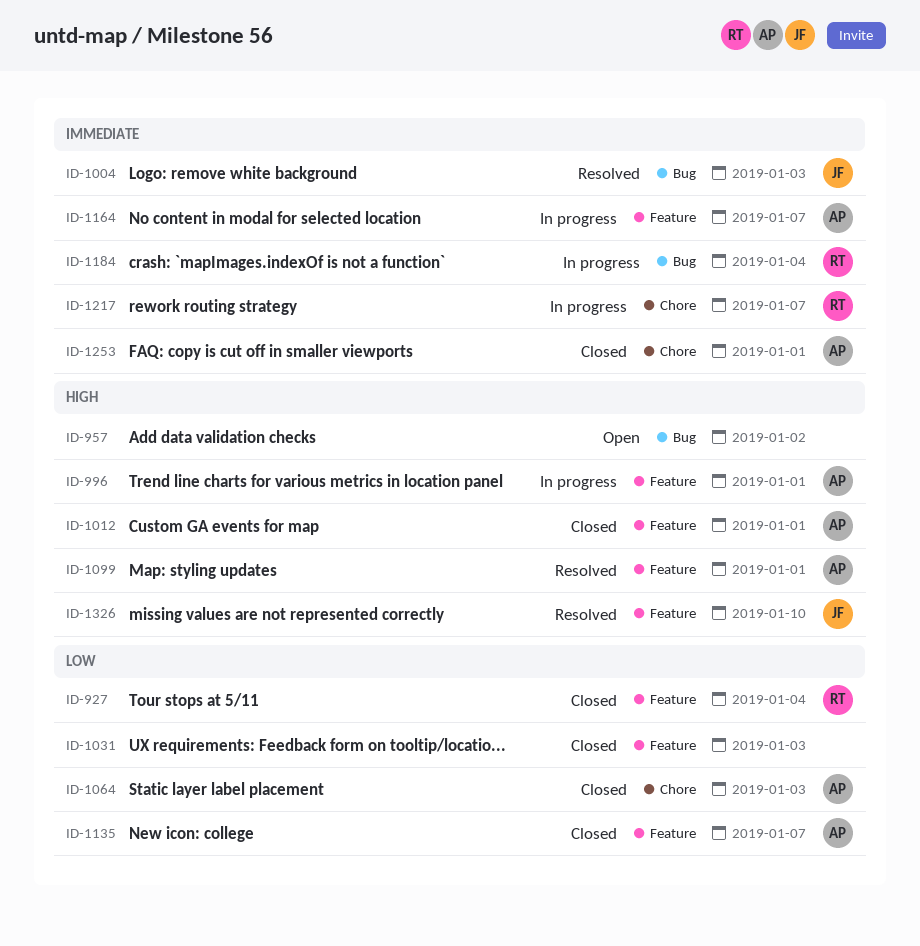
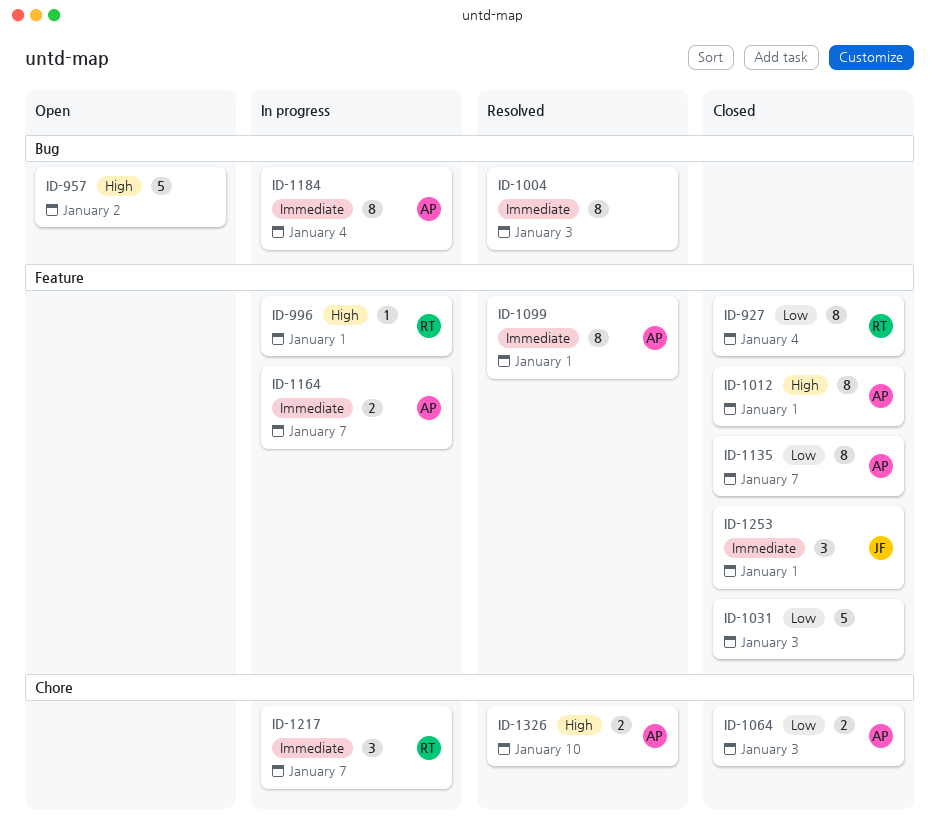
ID-996, owner: AP -> RT
ID-1004, owner: JF -> none
ID-1099, priority: High -> Immediate
ID-1184, owner: RT -> AP
ID-1253, owner: AP -> JF
ID-1253, label: Chore -> Feature
ID-1326, owner: JF -> AP
ID-1326, label: Feature -> Chore

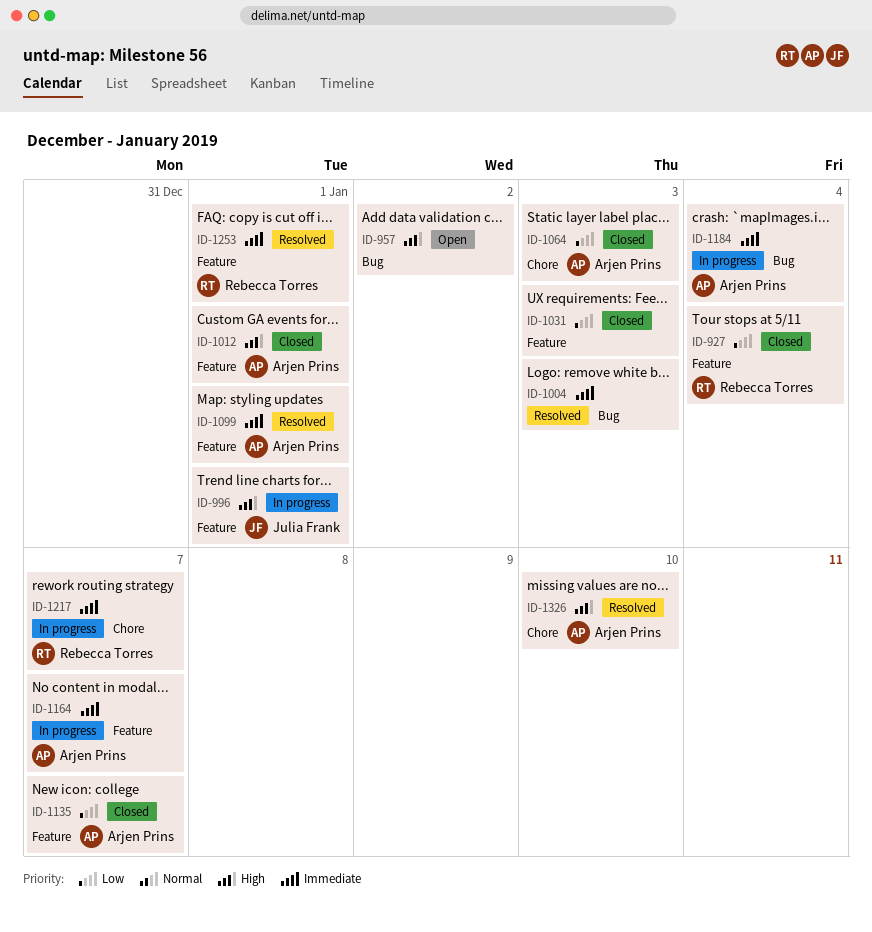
ID-996, owner: Rebecca Torres -> Julia Frank
ID-1253, status: Closed -> Resolved
ID-1253, owner: Julia Frank -> Rebecca Torres

